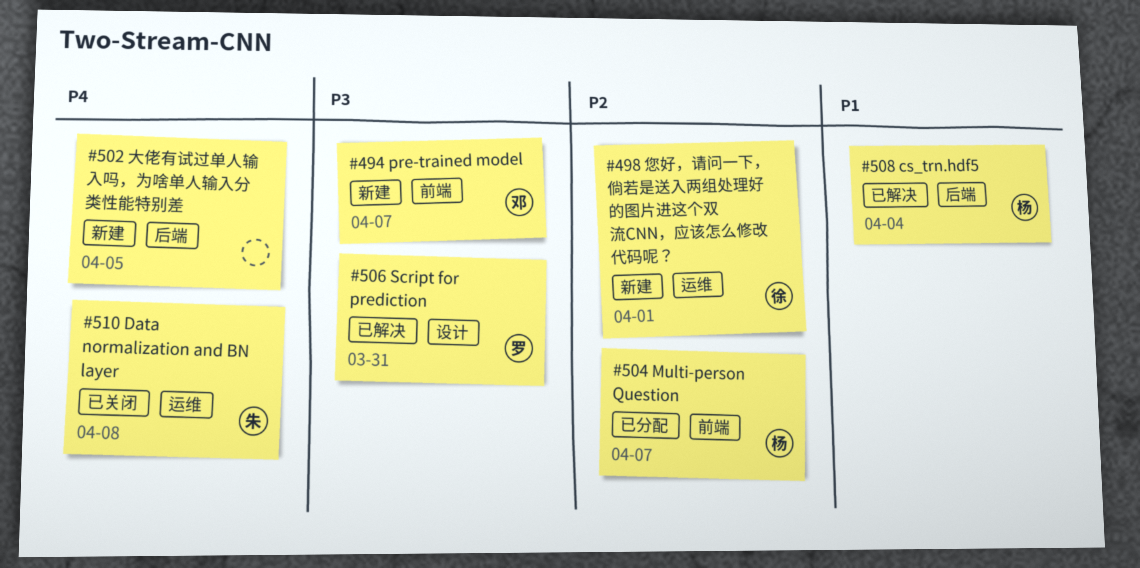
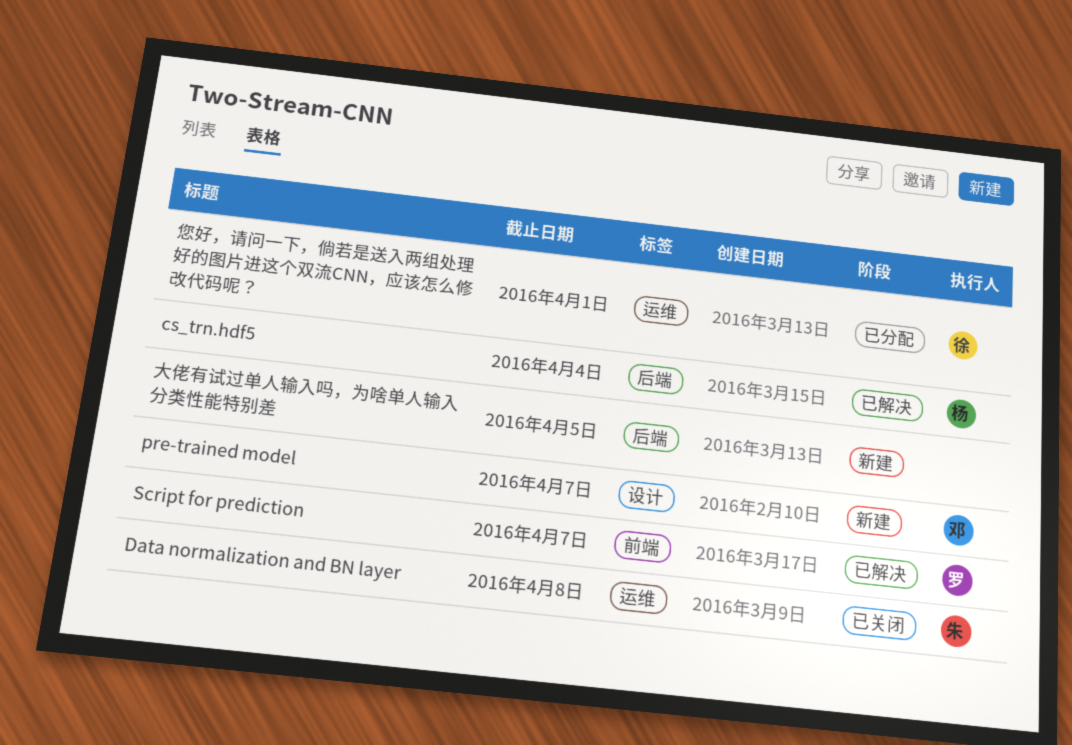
Multi-person Question: present -> none
pre-trained model, label: 前端 -> 设计
Script for prediction, label: 设计 -> 前端
Script for prediction, due: Mar 31 -> Apr 7
您好，请问一下，倘若是送入两组处理好的图片进这个双流CNN，应该怎么修改代码呢？, status: 新建 -> 已分配

